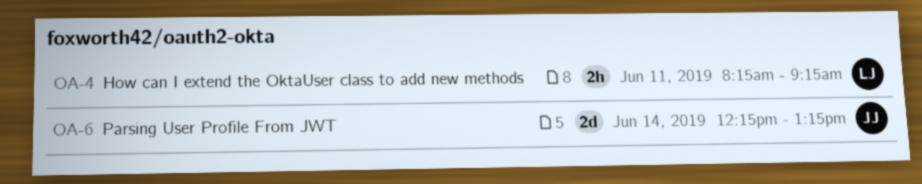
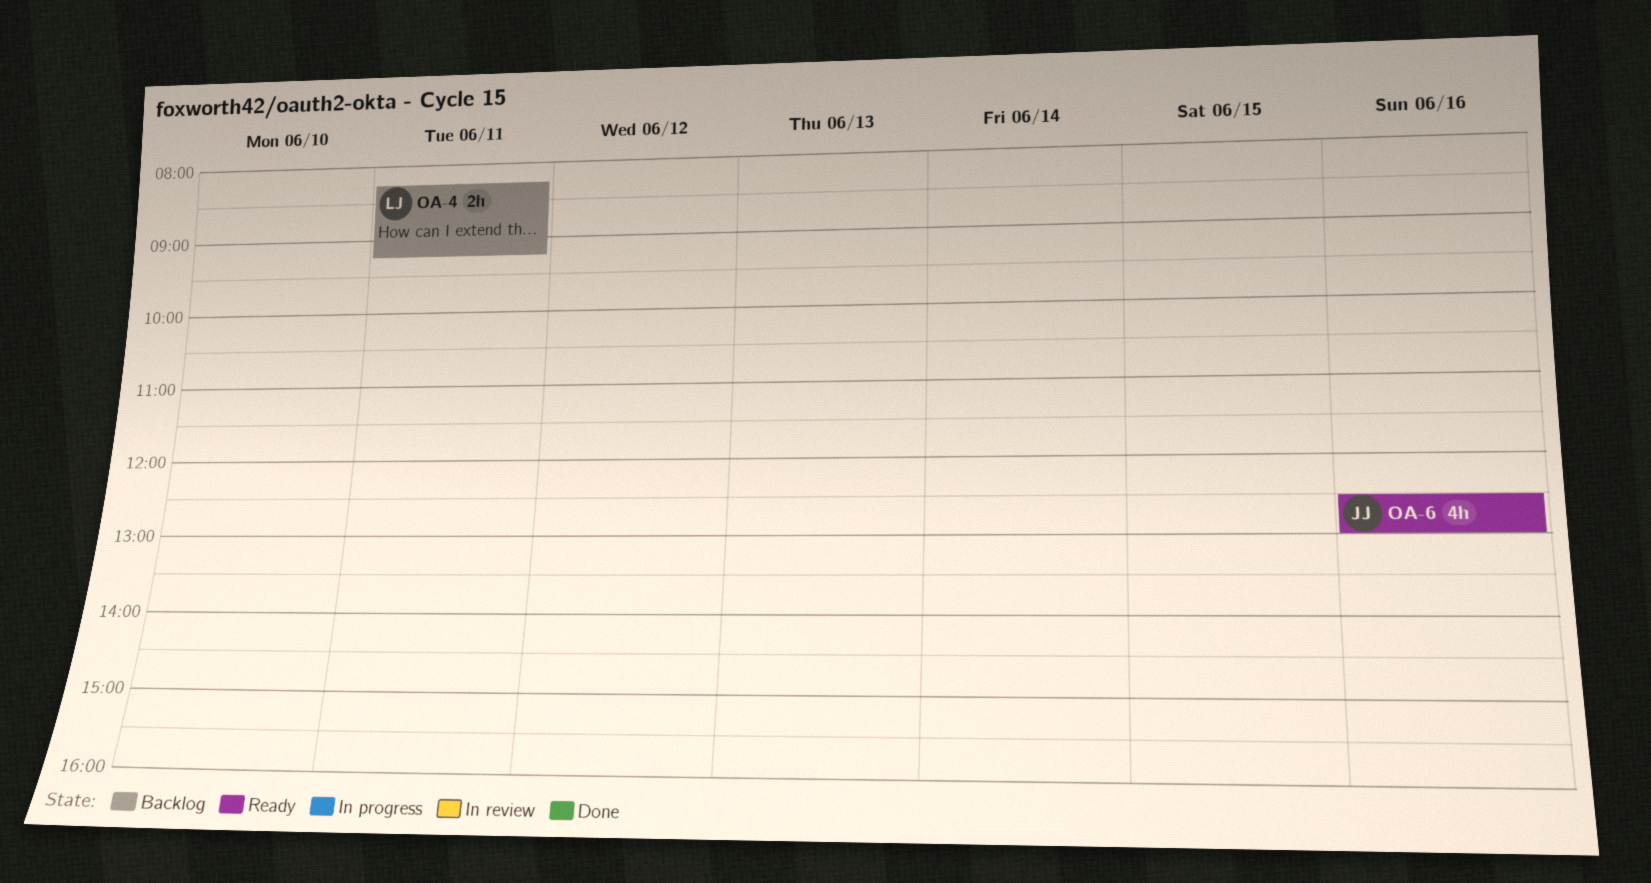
OA-6, estimate: 2d -> 4h
OA-6, day: Jun 14 -> Jun 16
OA-6, begins: 12:15 -> 12:30
OA-6, ends: 13:15 -> 13:00

